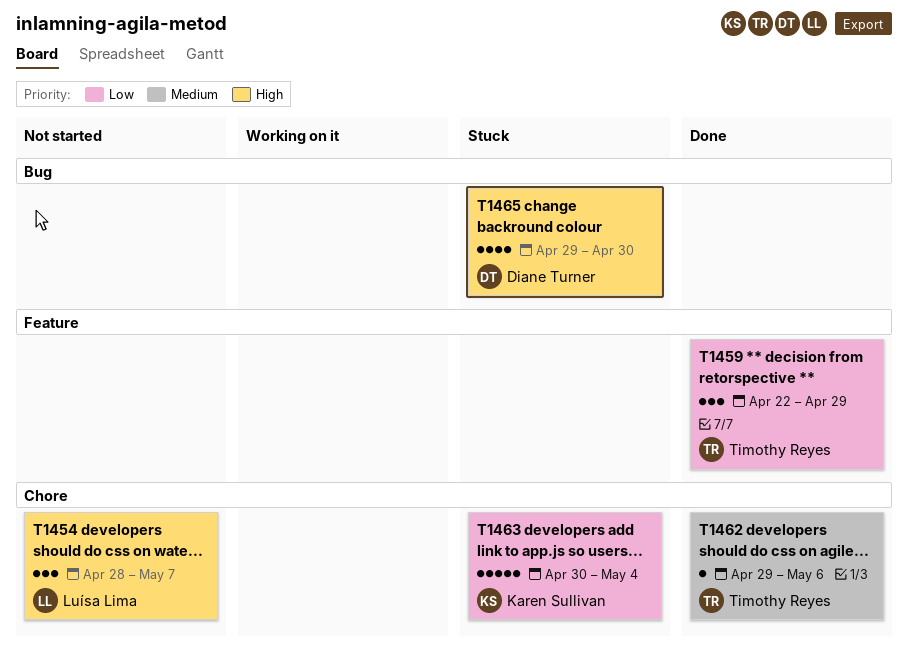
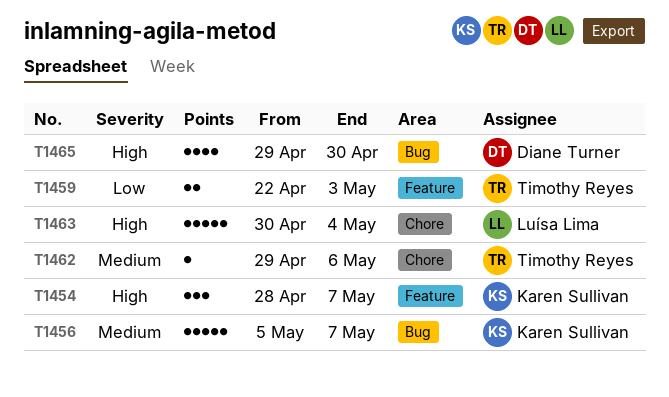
T1454, owner: Luísa Lima -> Karen Sullivan
T1454, label: Chore -> Feature
T1456: none -> present
T1459, estimate: 3 -> 2
T1459, due: Apr 29 -> May 3
T1463, owner: Karen Sullivan -> Luísa Lima
T1463, priority: Low -> High

